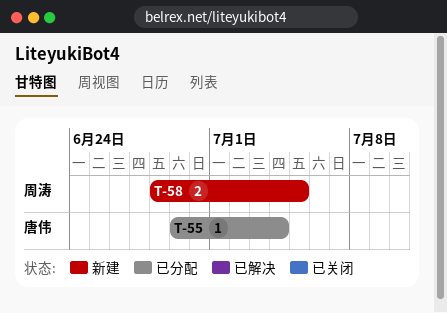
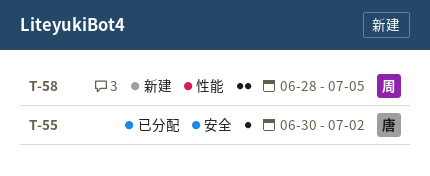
T-55, start: Jun 29 -> Jun 30
T-55, due: Jul 4 -> Jul 2

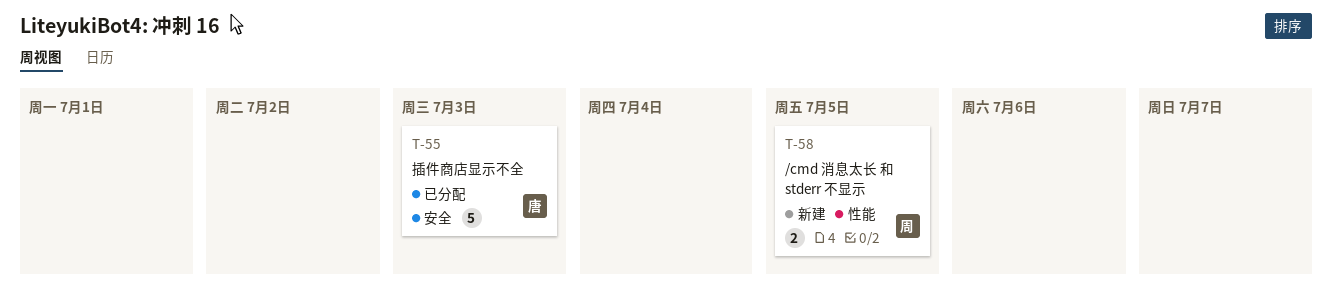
T-55, estimate: 1 -> 5
T-55, due: Jul 2 -> Jul 3

